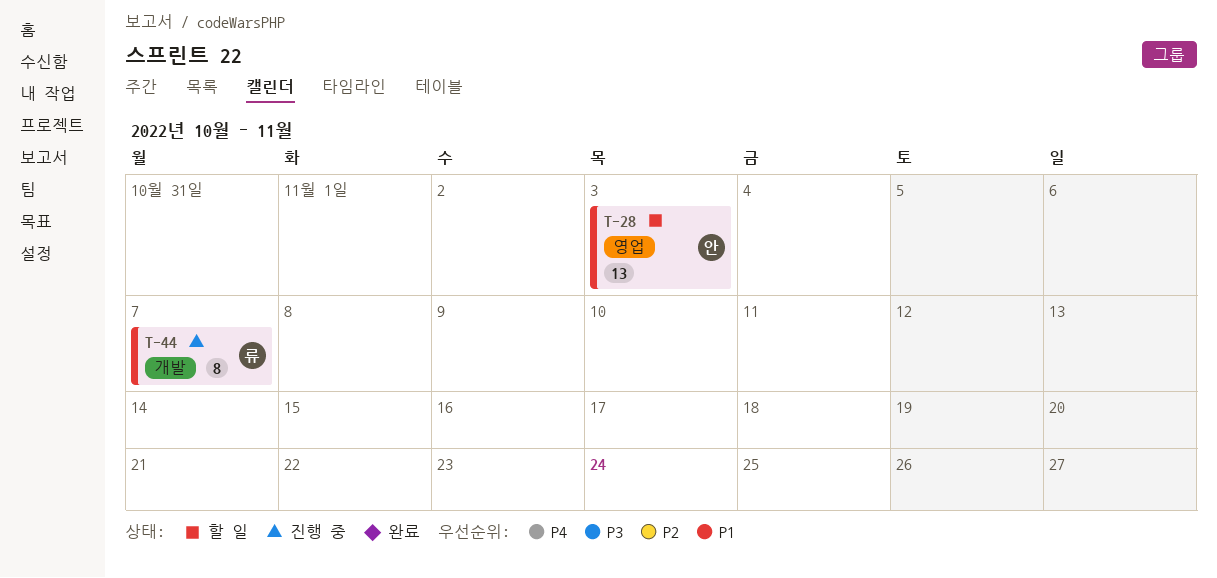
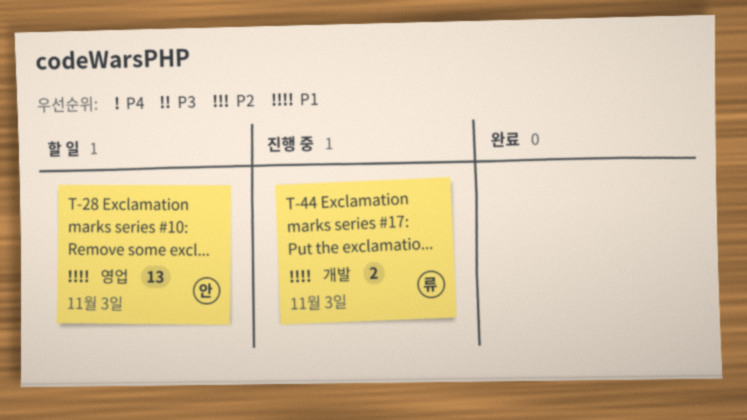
T-44, estimate: 8 -> 2
T-44, due: Nov 7 -> Nov 3

